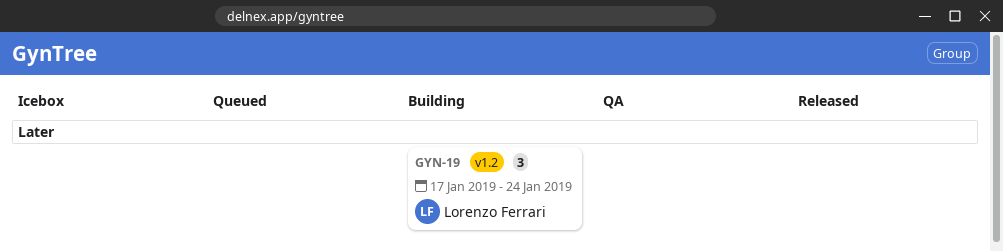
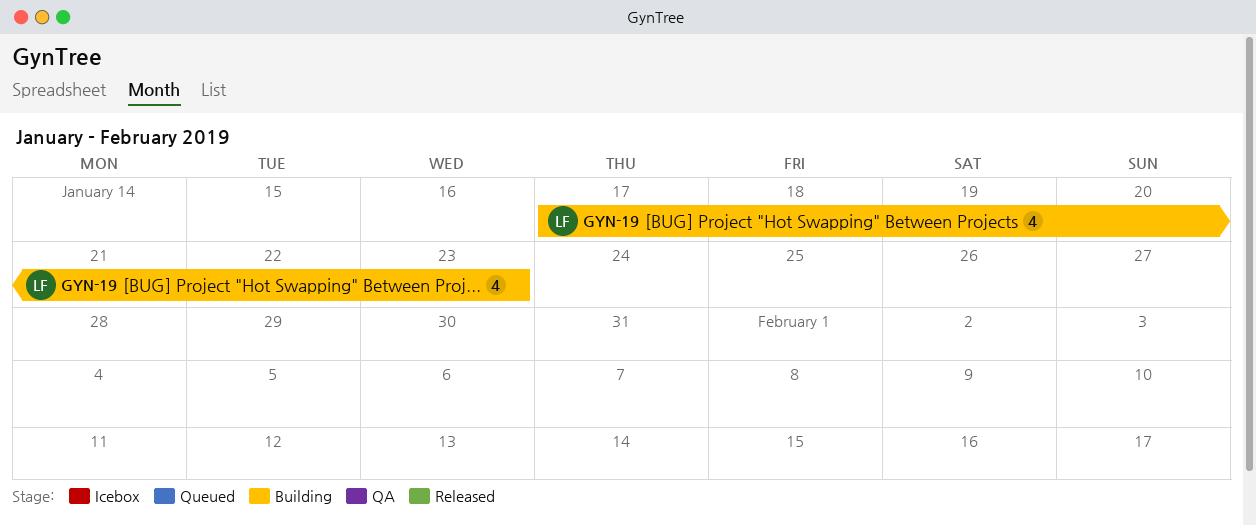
GYN-19, estimate: 3 -> 4
GYN-19, due: Jan 24 -> Jan 23

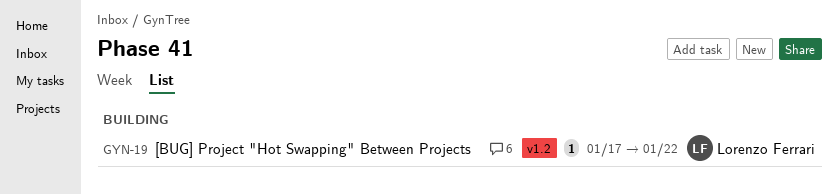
GYN-19, estimate: 4 -> 1
GYN-19, due: Jan 23 -> Jan 22

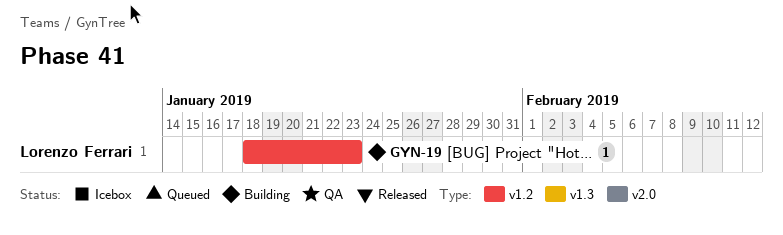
GYN-19, start: Jan 17 -> Jan 18
GYN-19, due: Jan 22 -> Jan 23

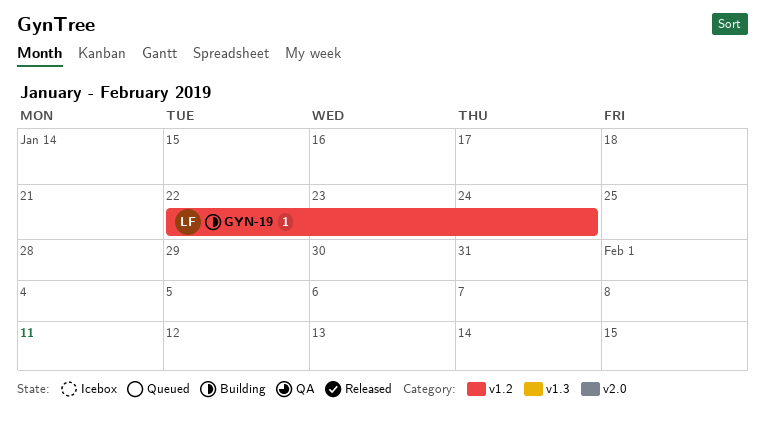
GYN-19, start: Jan 18 -> Jan 22
GYN-19, due: Jan 23 -> Jan 24

